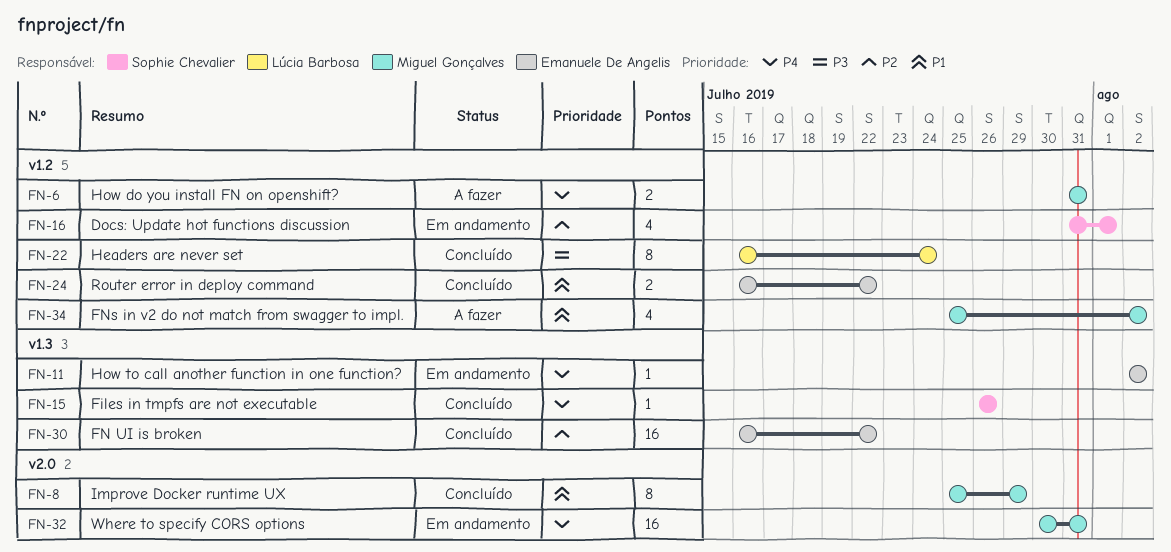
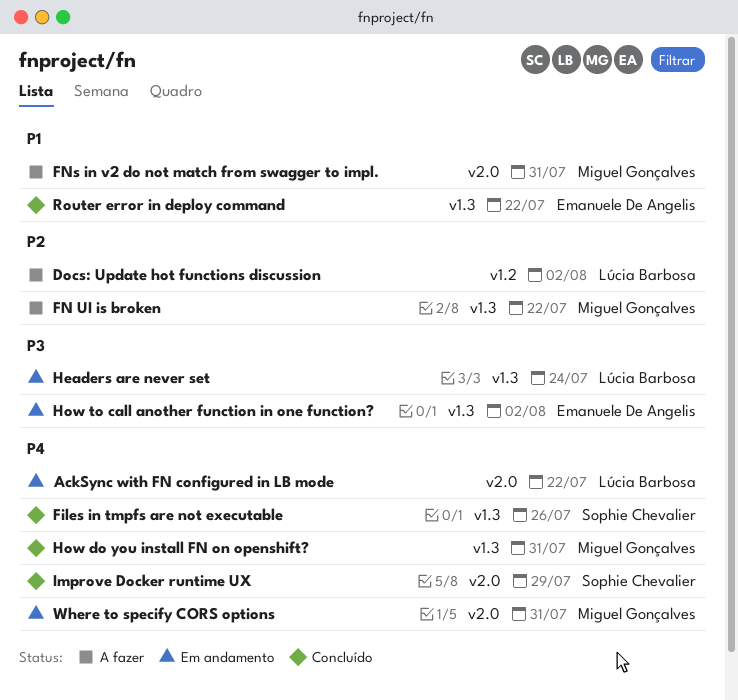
AckSync with FN configured in LB mode: none -> present
Docs: Update hot functions discussion, status: Em andamento -> A fazer
Docs: Update hot functions discussion, owner: Sophie Chevalier -> Lúcia Barbosa
Docs: Update hot functions discussion, due: Aug 1 -> Aug 2
FN UI is broken, status: Concluído -> A fazer
FN UI is broken, owner: Emanuele De Angelis -> Miguel Gonçalves
FNs in v2 do not match from swagger to impl., label: v1.2 -> v2.0
FNs in v2 do not match from swagger to impl., due: Aug 2 -> Jul 31
Headers are never set, status: Concluído -> Em andamento
Headers are never set, label: v1.2 -> v1.3
How do you install FN on openshift?, status: A fazer -> Concluído
How do you install FN on openshift?, label: v1.2 -> v1.3
How to call another function in one function?, priority: P4 -> P3
Improve Docker runtime UX, owner: Miguel Gonçalves -> Sophie Chevalier
Improve Docker runtime UX, priority: P1 -> P4
Router error in deploy command, label: v1.2 -> v1.3

